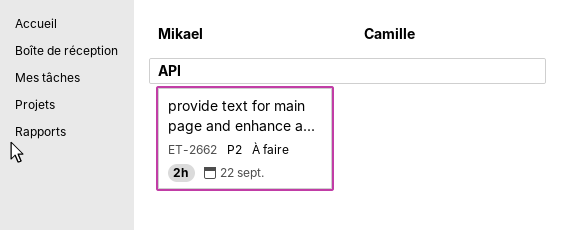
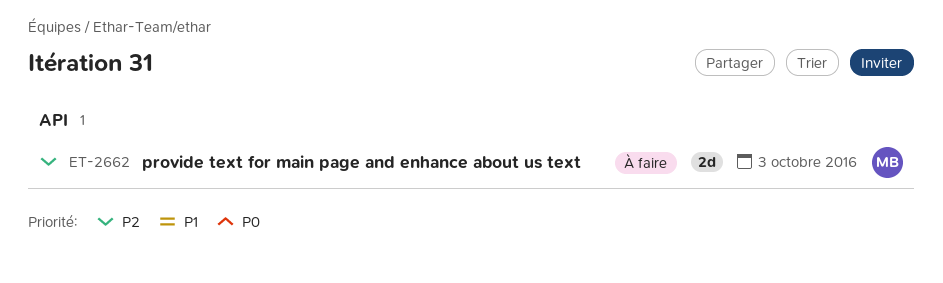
ET-2662, estimate: 2h -> 2d
ET-2662, due: Sep 22 -> Oct 3

